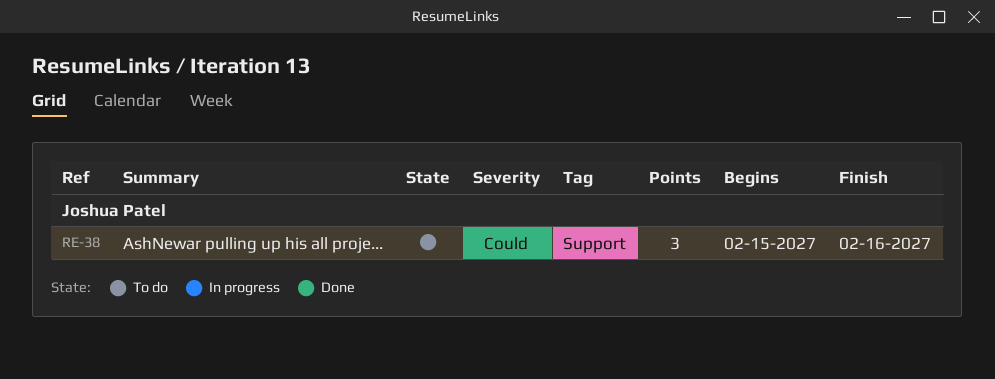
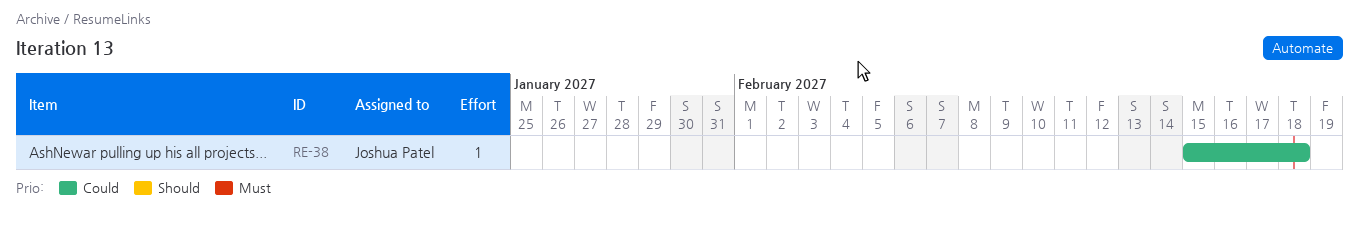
RE-38, estimate: 3 -> 1
RE-38, due: Feb 16 -> Feb 18

